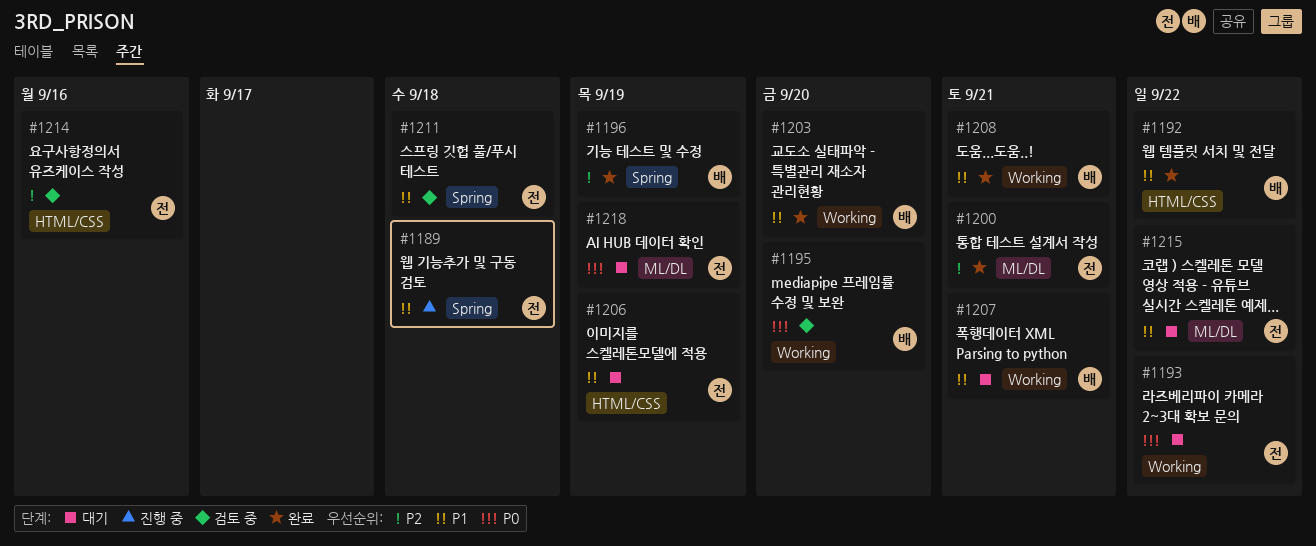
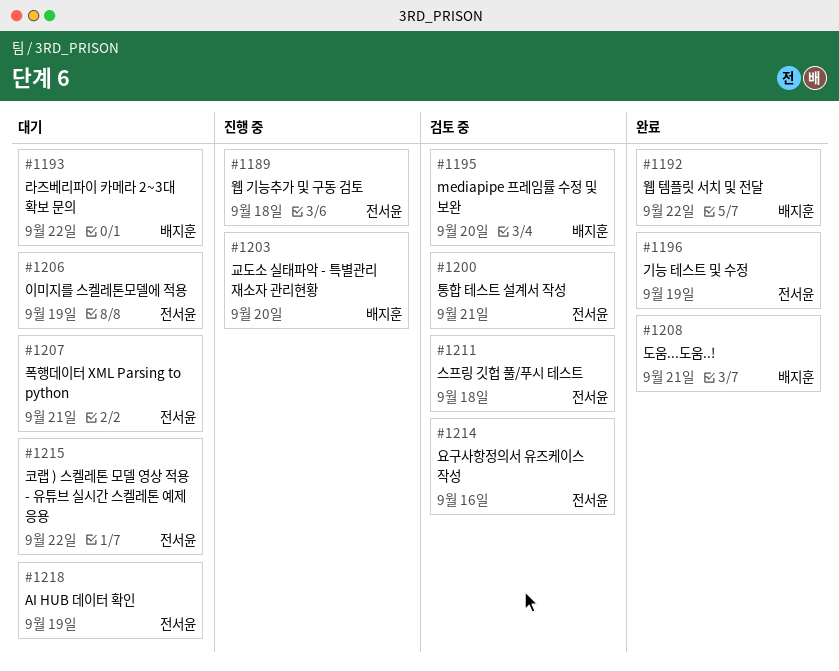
#1193, owner: 전서윤 -> 배지훈
#1196, owner: 배지훈 -> 전서윤
#1200, status: 완료 -> 검토 중
#1203, status: 완료 -> 진행 중
#1207, owner: 배지훈 -> 전서윤

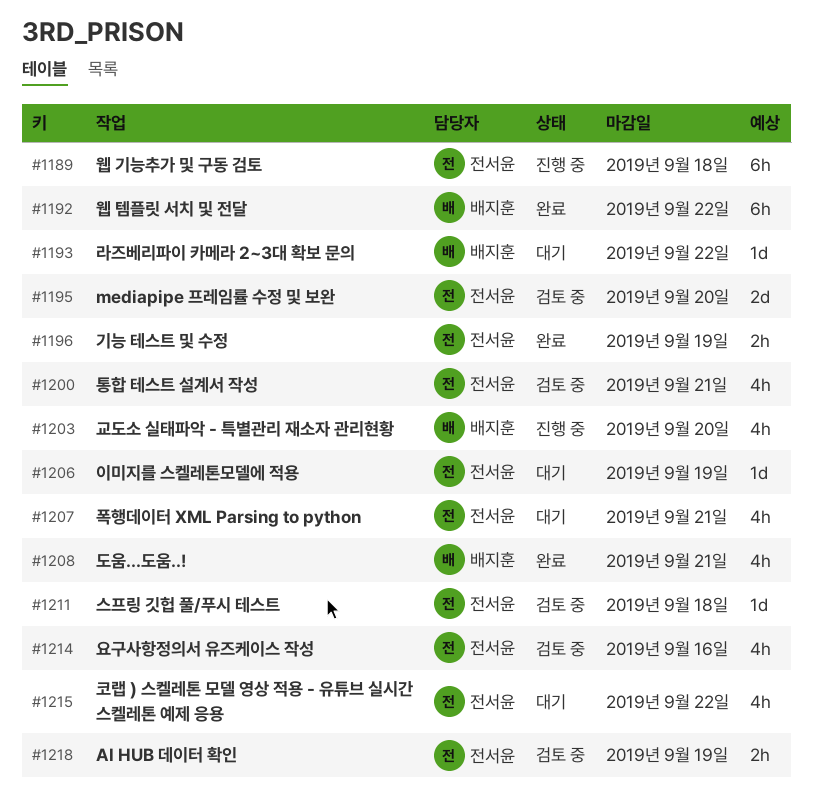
#1195, owner: 배지훈 -> 전서윤
#1218, status: 대기 -> 검토 중

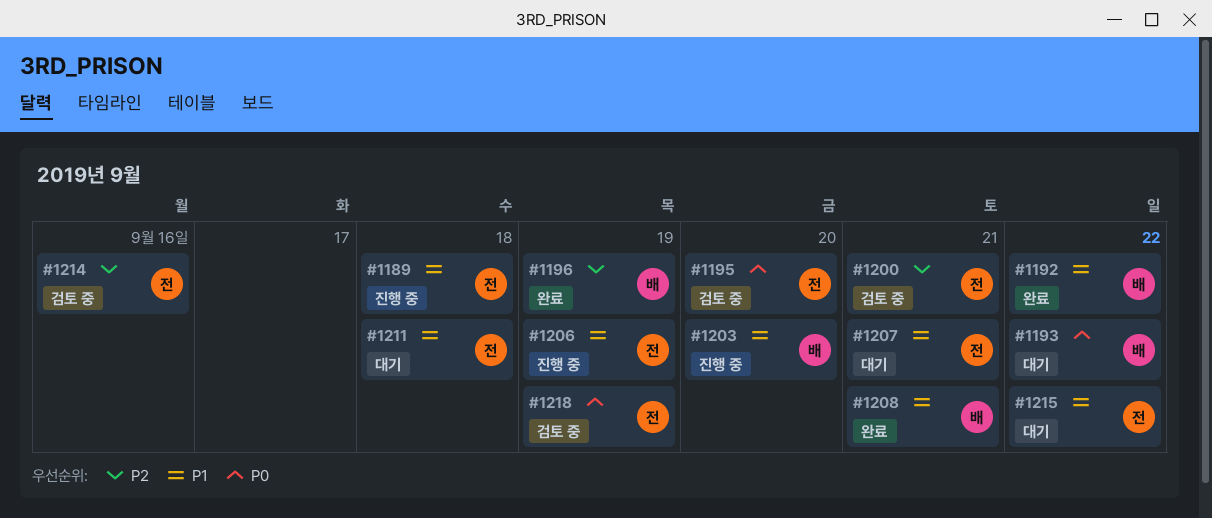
#1196, owner: 전서윤 -> 배지훈
#1206, status: 대기 -> 진행 중
#1211, status: 검토 중 -> 대기

